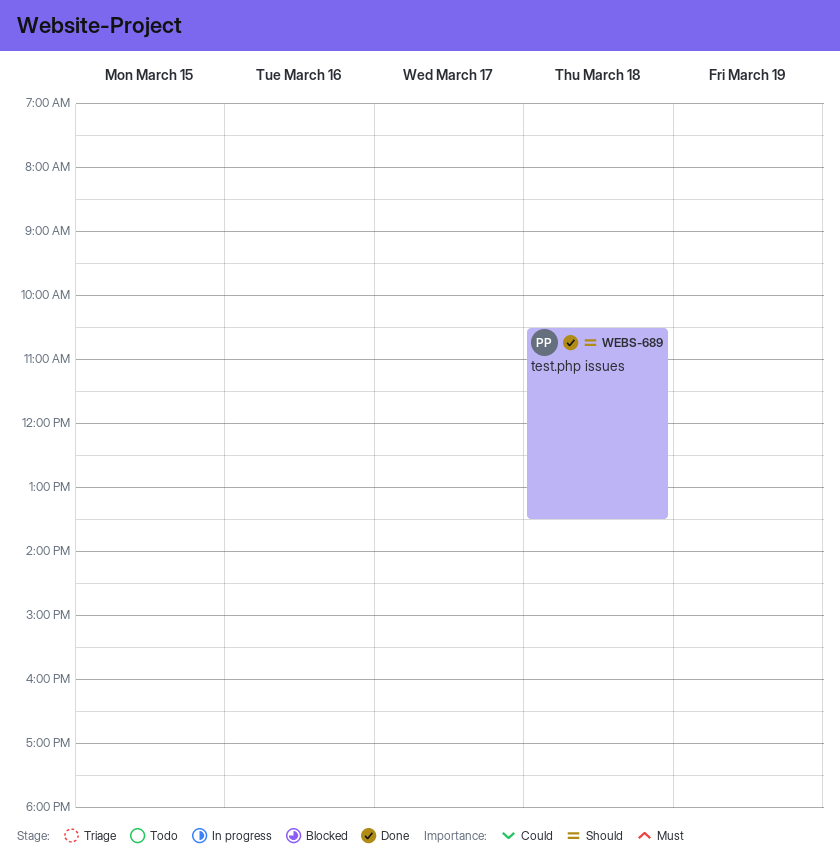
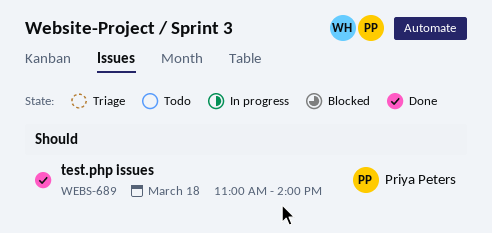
WEBS-689, begins: 10:30 -> 11:00
WEBS-689, ends: 13:30 -> 14:00

